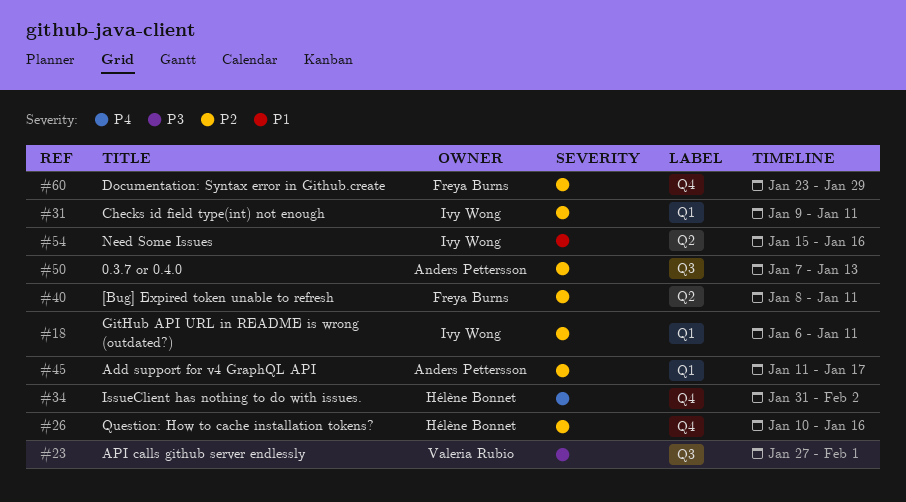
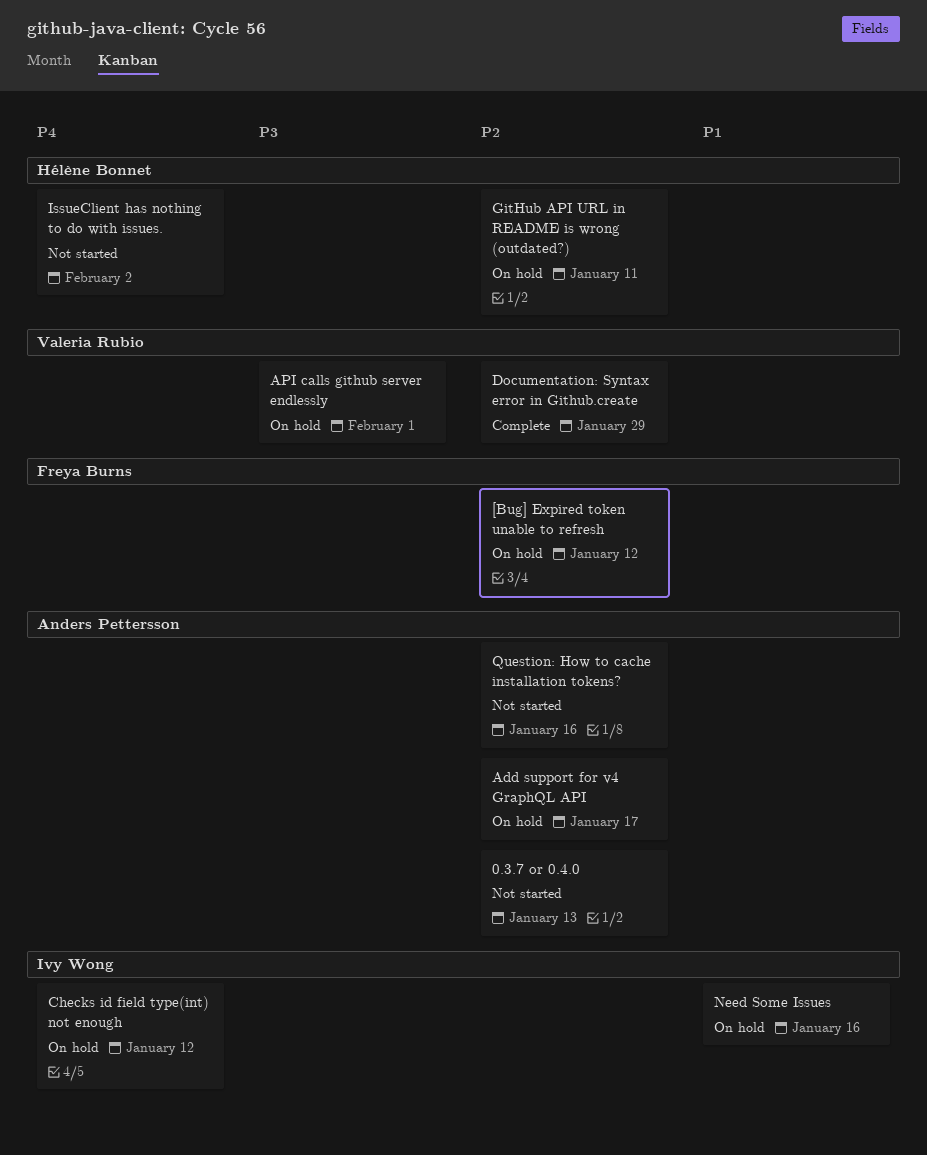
[Bug] Expired token unable to refresh, due: Jan 11 -> Jan 12
Checks id field type(int) not enough, priority: P2 -> P4
Checks id field type(int) not enough, due: Jan 11 -> Jan 12
Documentation: Syntax error in Github.create, owner: Freya Burns -> Valeria Rubio
GitHub API URL in README is wrong (outdated?), owner: Ivy Wong -> Hélène Bonnet
Question: How to cache installation tokens?, owner: Hélène Bonnet -> Anders Pettersson

